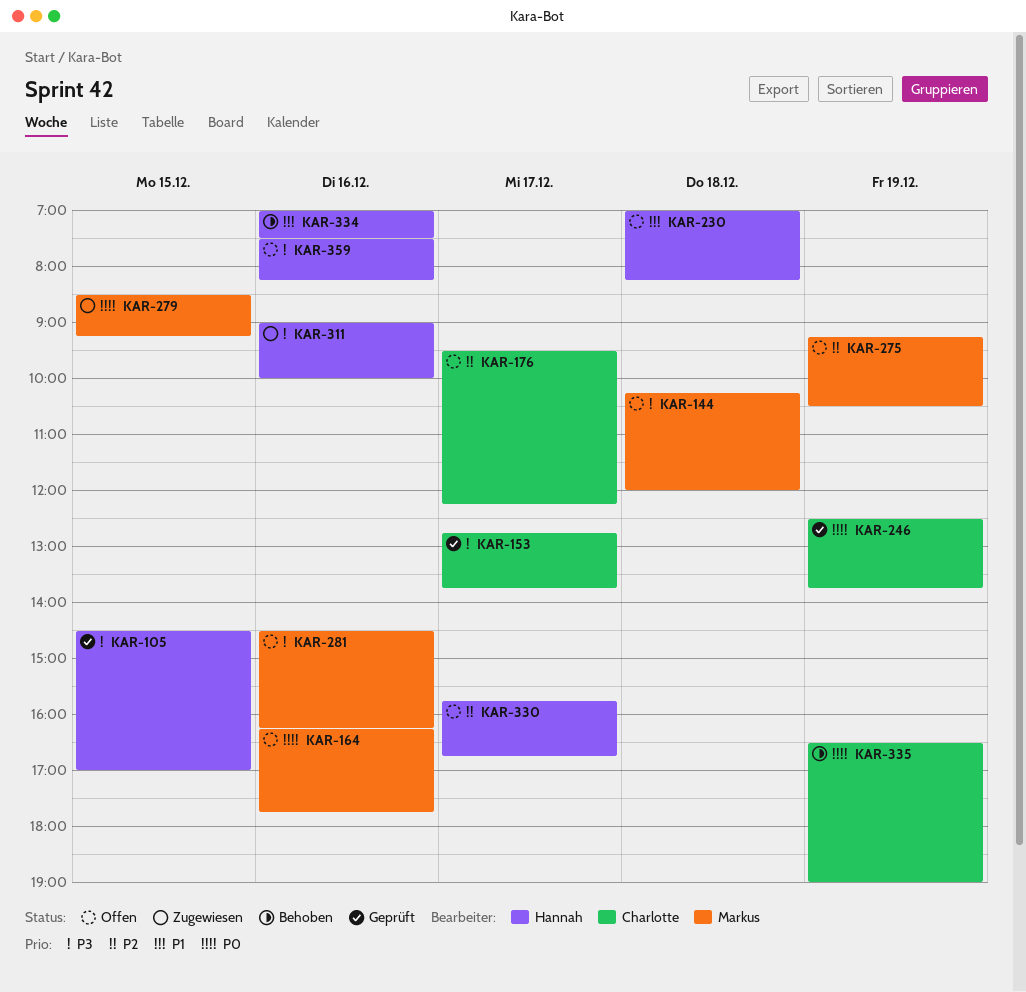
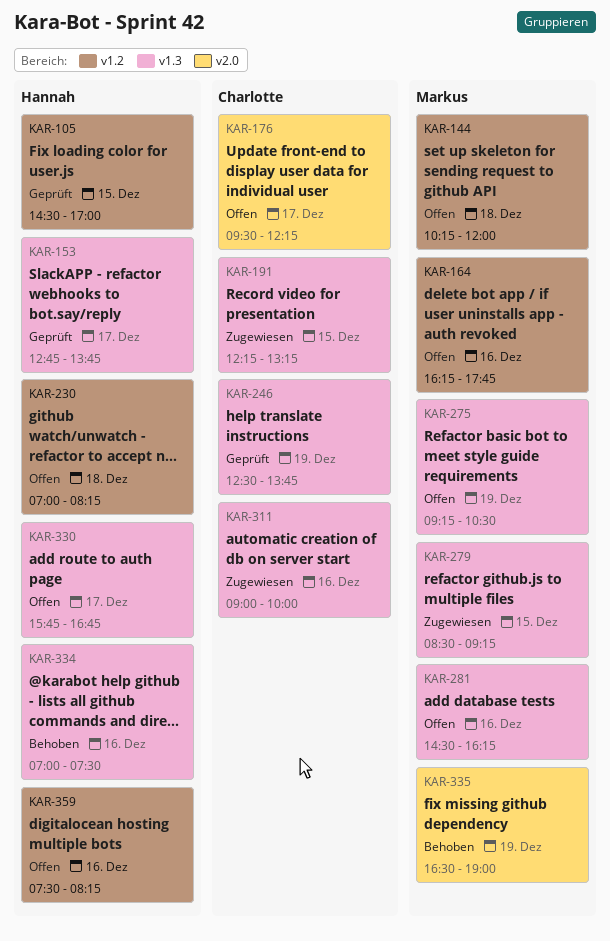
KAR-153, owner: Charlotte -> Hannah
KAR-191: none -> present
KAR-311, owner: Hannah -> Charlotte
KAR-335, owner: Charlotte -> Markus

